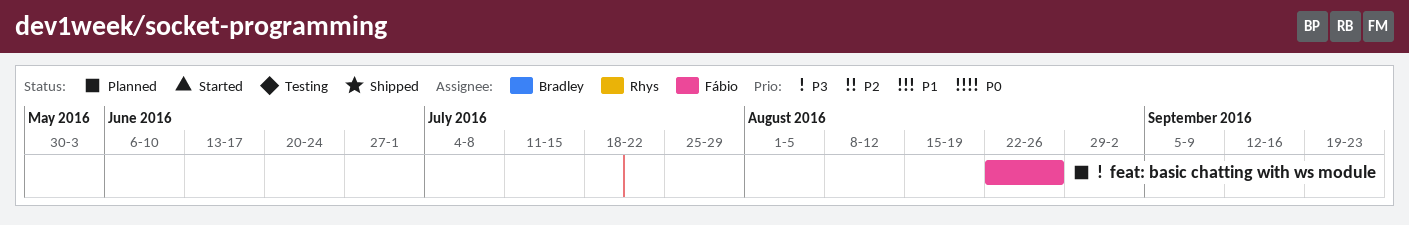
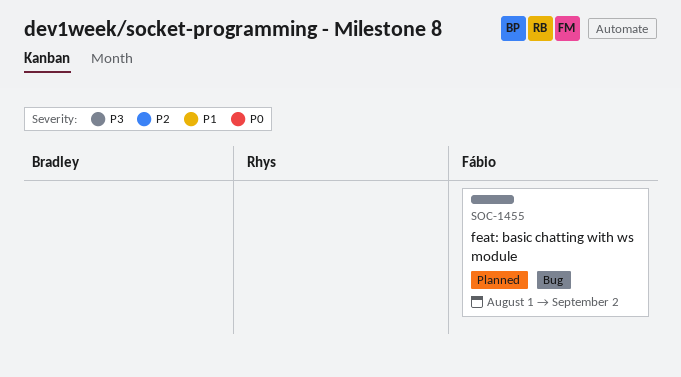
feat: basic chatting with ws module, start: Aug 22 -> Aug 1
feat: basic chatting with ws module, due: Aug 26 -> Sep 2

